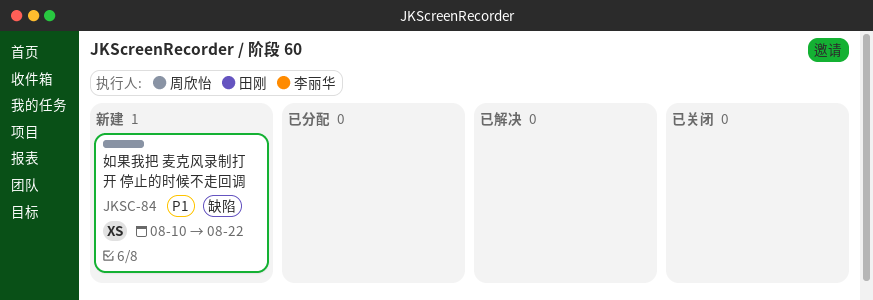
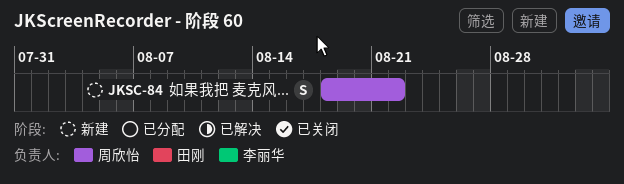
JKSC-84, estimate: XS -> S
JKSC-84, start: Aug 10 -> Aug 18

